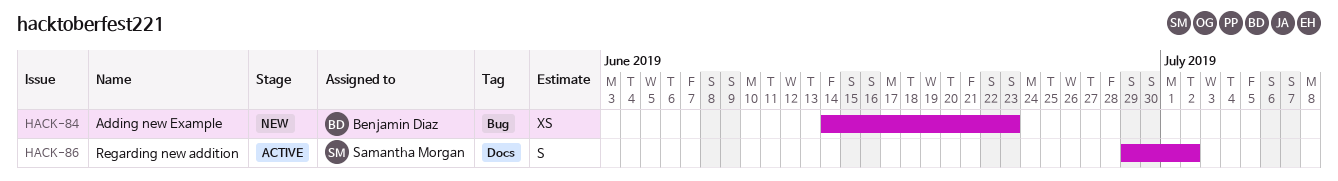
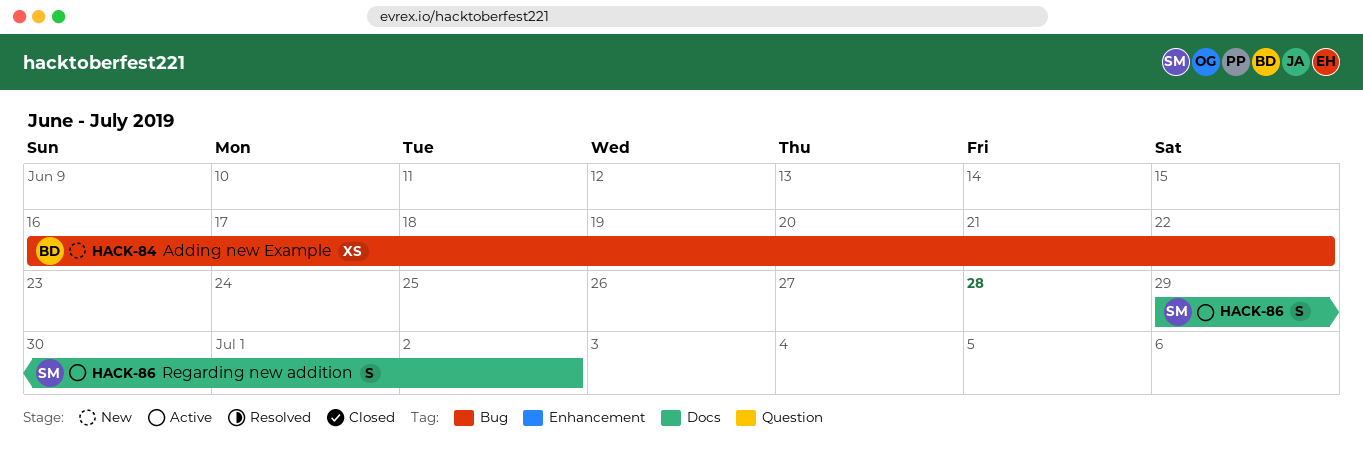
HACK-84, start: Jun 14 -> Jun 16
HACK-84, due: Jun 23 -> Jun 22

